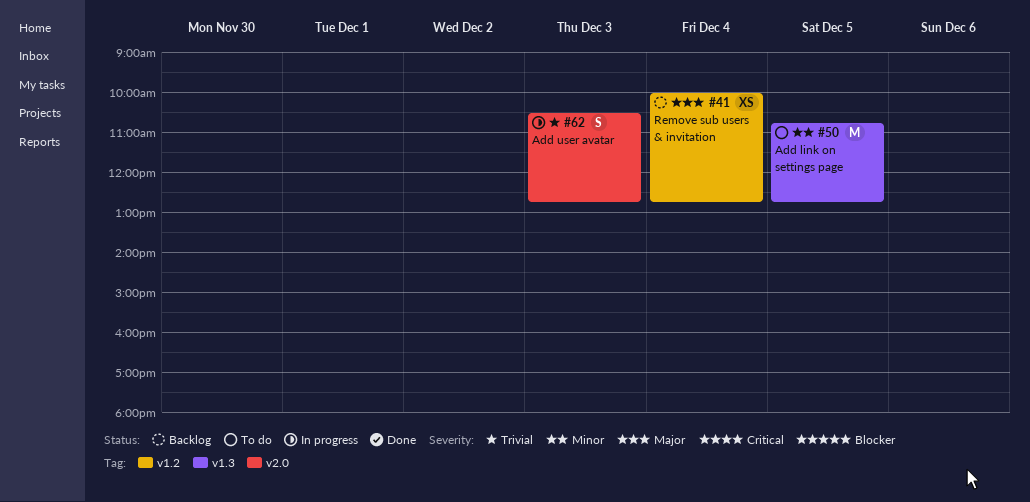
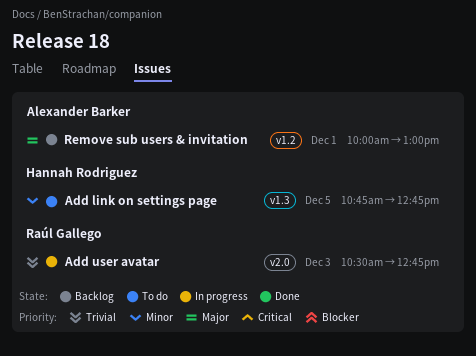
Remove sub users & invitation, day: Dec 4 -> Dec 1
Remove sub users & invitation, ends: 12:45 -> 13:00

